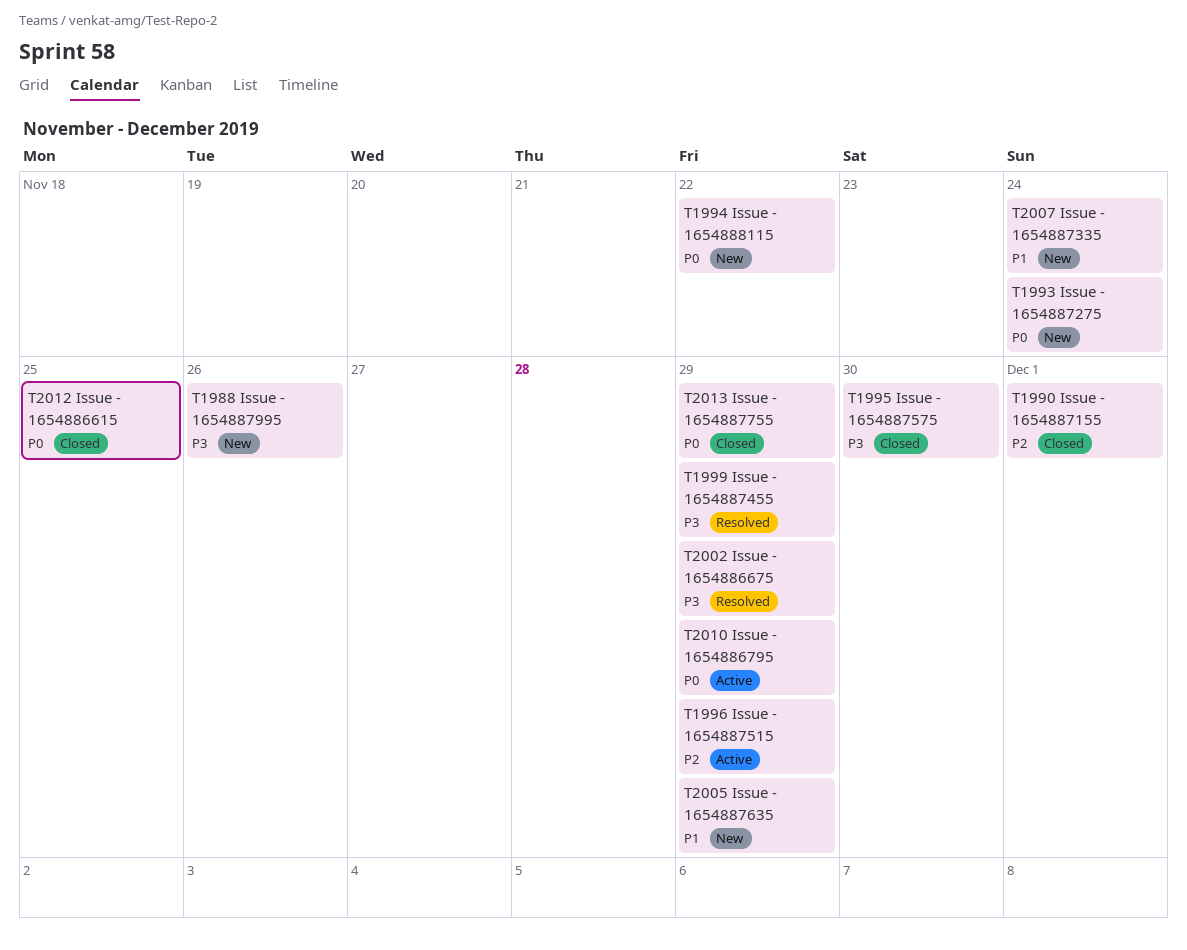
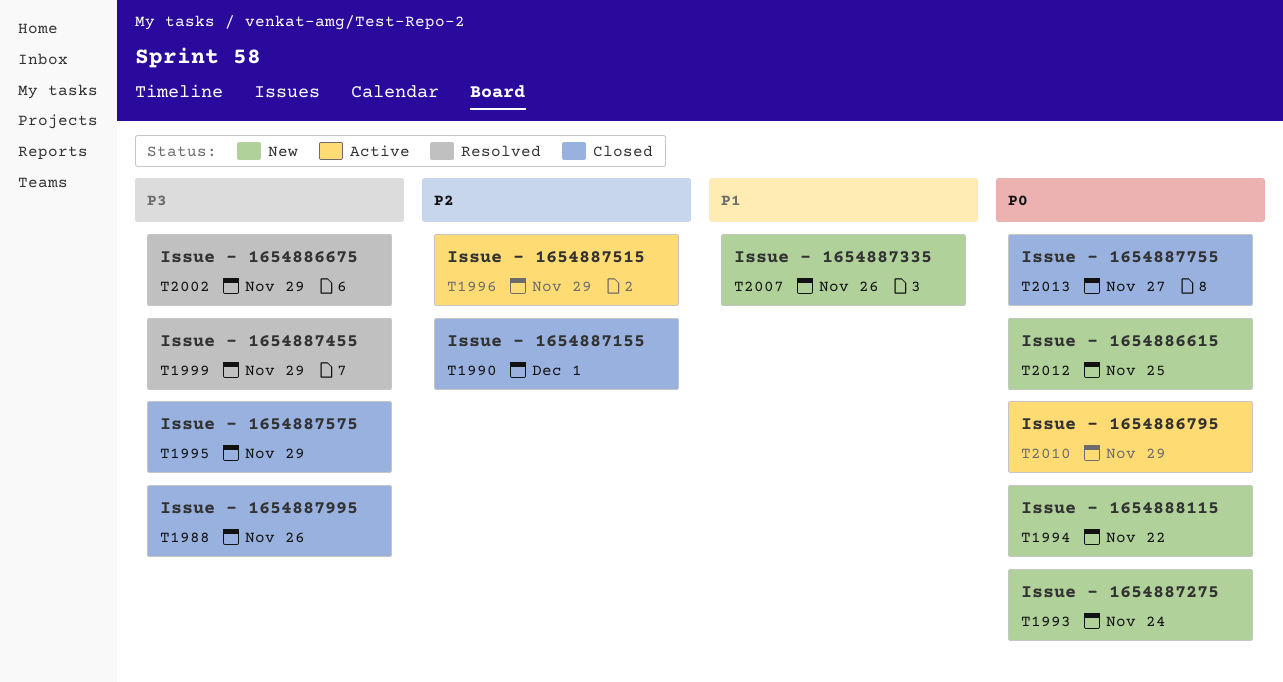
T1988, status: New -> Closed
T1995, due: Nov 30 -> Nov 29
T2005: present -> none
T2007, due: Nov 24 -> Nov 26
T2012, status: Closed -> New
T2013, due: Nov 29 -> Nov 27

